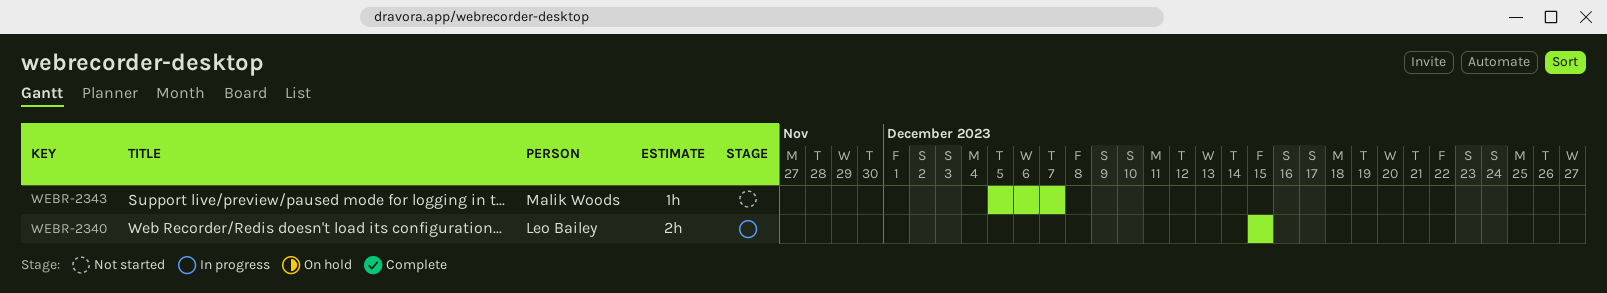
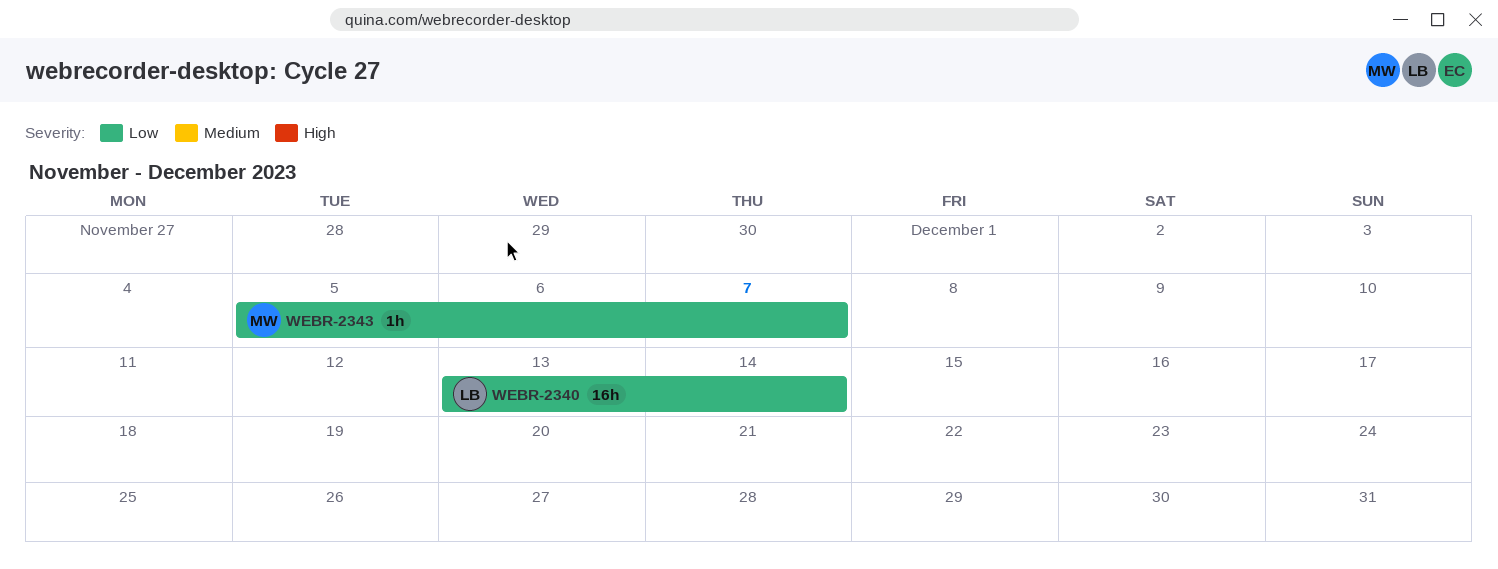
WEBR-2340, estimate: 2h -> 16h
WEBR-2340, start: Dec 15 -> Dec 13
WEBR-2340, due: Dec 15 -> Dec 14

